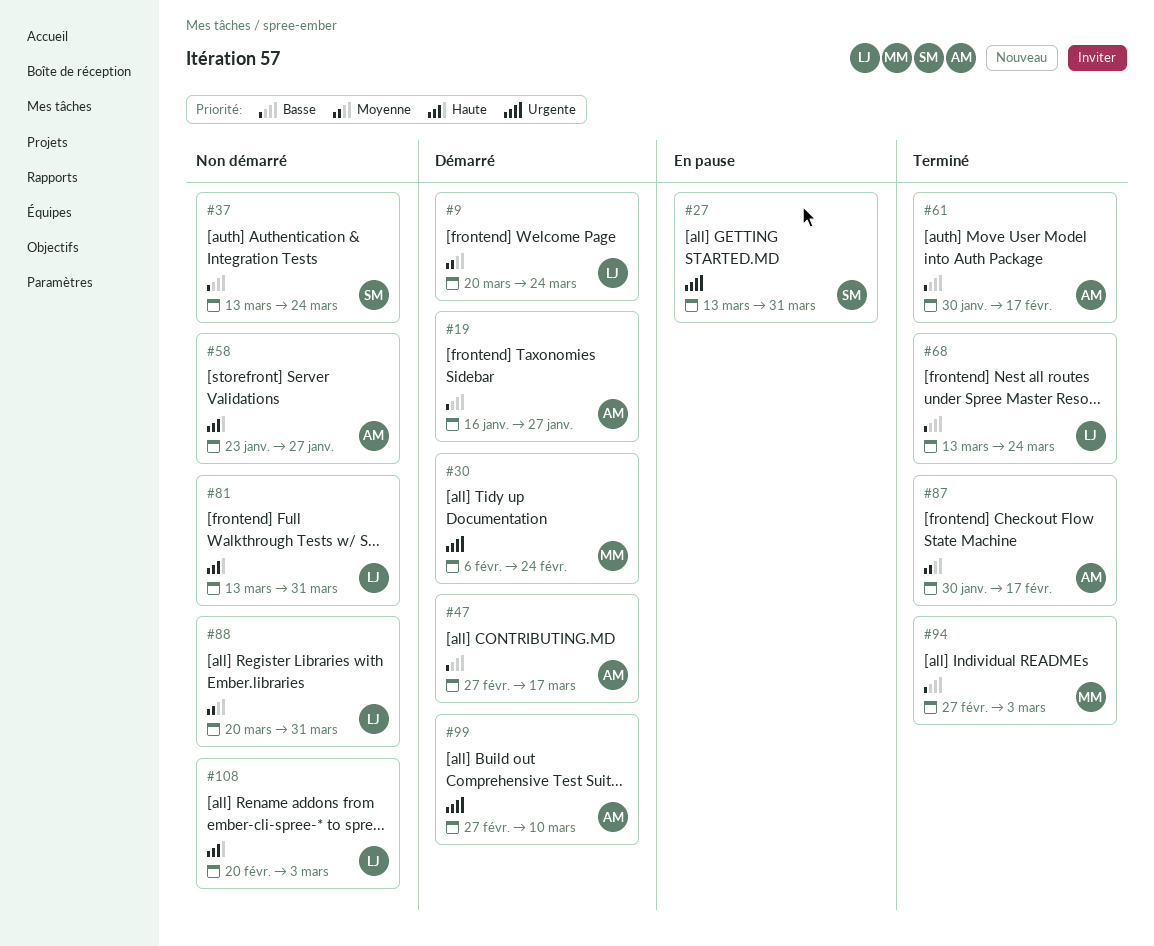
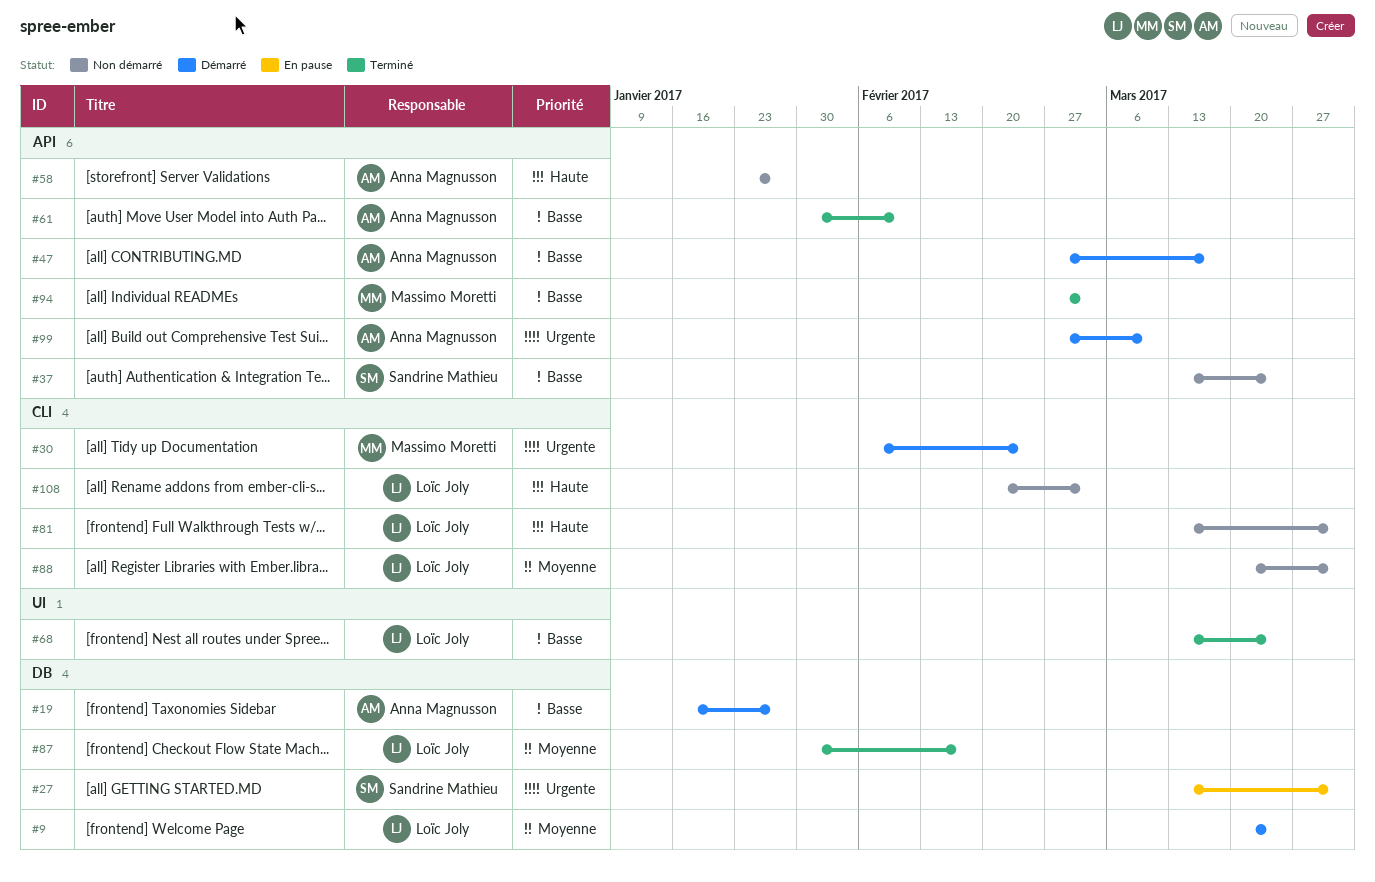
#61, due: Feb 17 -> Feb 10
#87, owner: Anna Magnusson -> Loïc Joly

